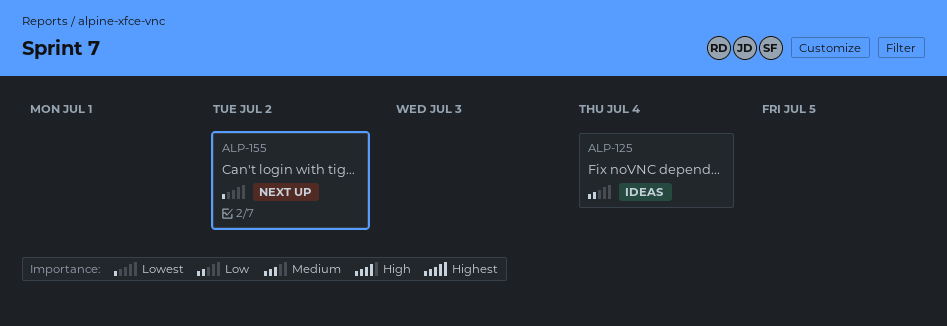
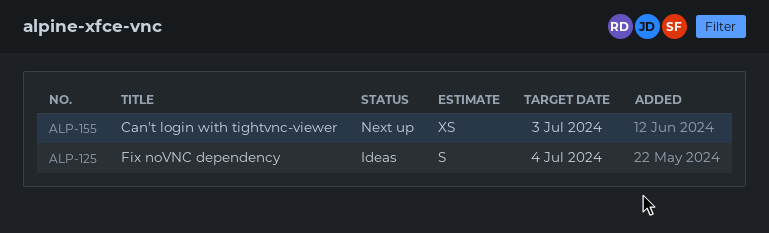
ALP-155, due: Jul 2 -> Jul 3

